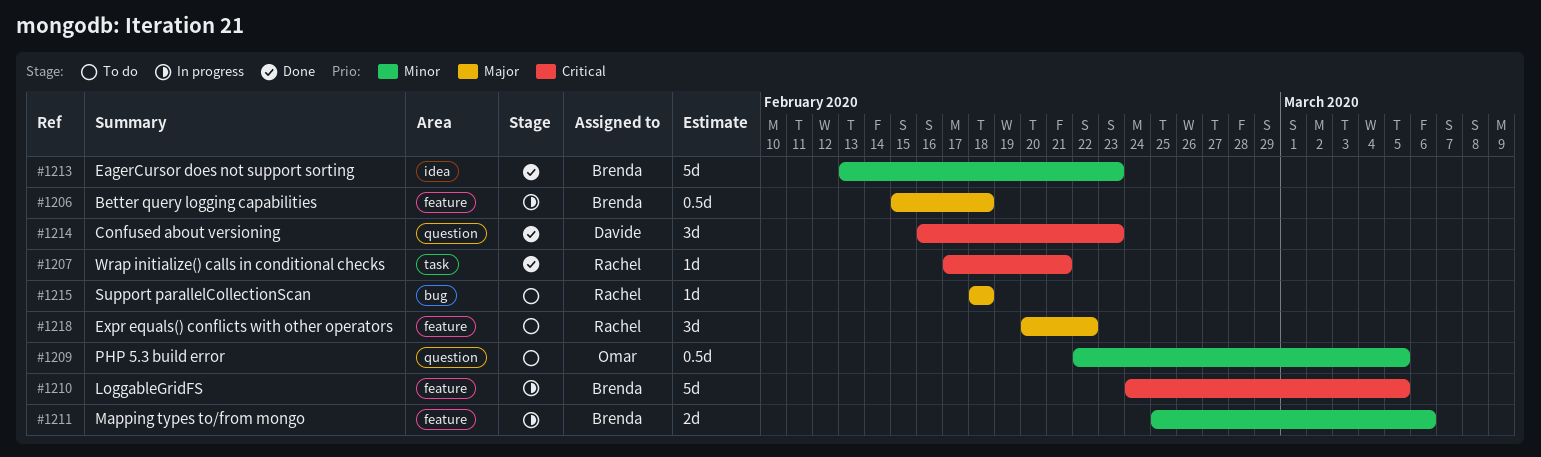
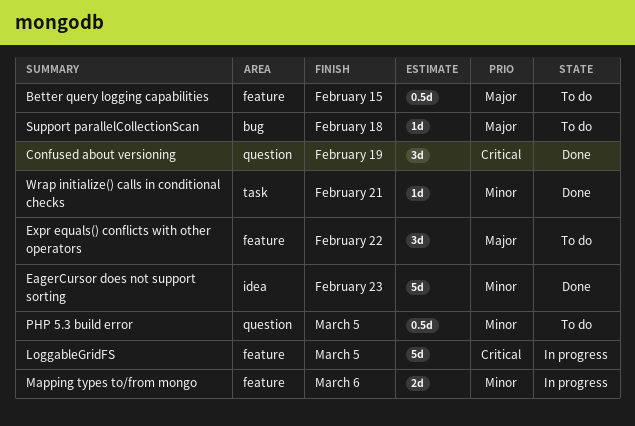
Better query logging capabilities, status: In progress -> To do
Better query logging capabilities, due: Feb 18 -> Feb 15
Confused about versioning, due: Feb 23 -> Feb 19
Wrap initialize() calls in conditional checks, priority: Critical -> Minor

